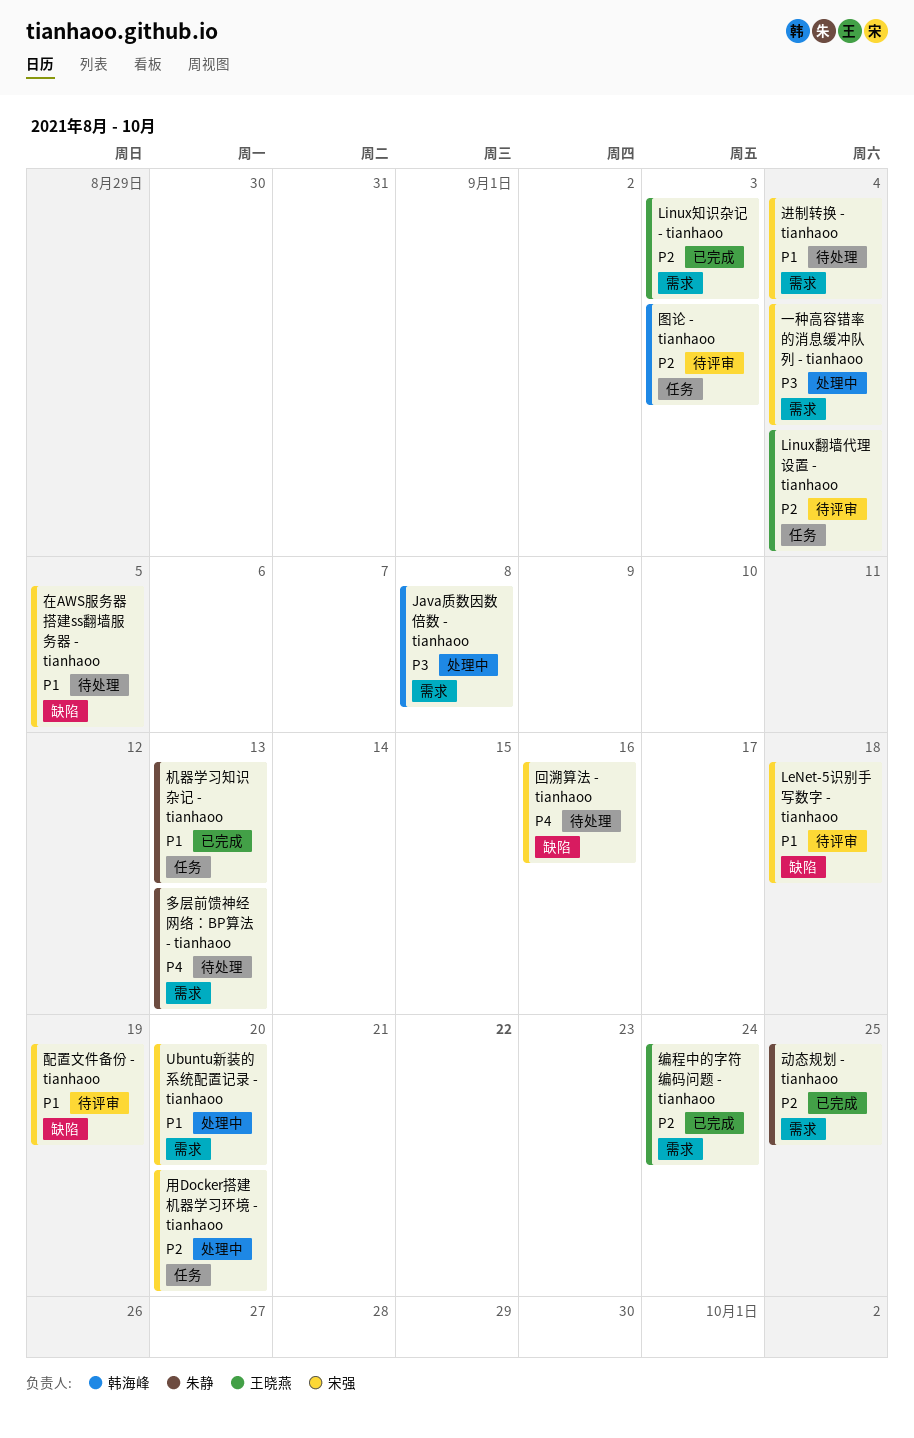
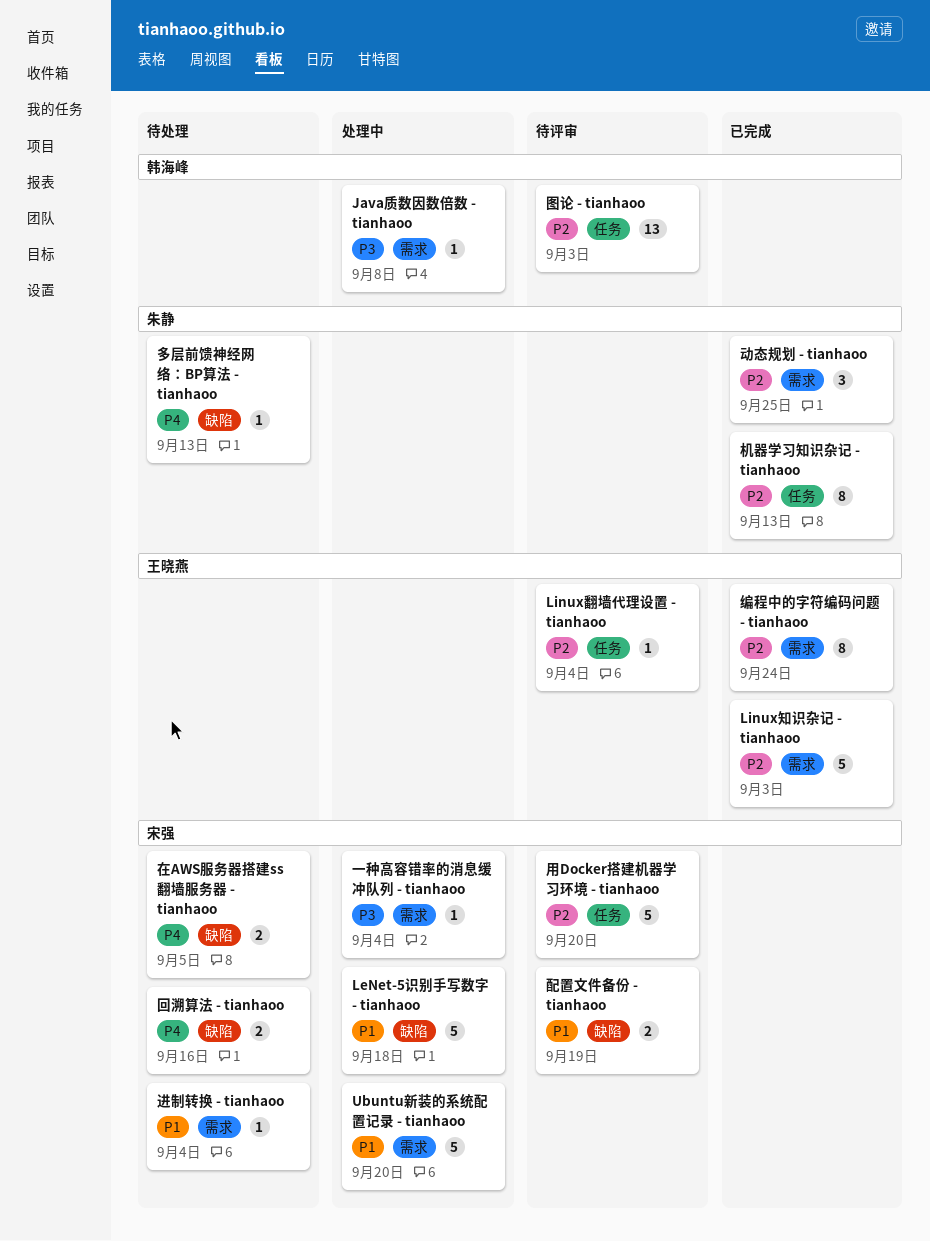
LeNet-5识别手写数字 - tianhaoo, status: 待评审 -> 处理中
在AWS服务器搭建ss翻墙服务器 - tianhaoo, priority: P1 -> P4
多层前馈神经网络：BP算法 - tianhaoo, label: 需求 -> 缺陷
机器学习知识杂记 - tianhaoo, priority: P1 -> P2
用Docker搭建机器学习环境 - tianhaoo, status: 处理中 -> 待评审

